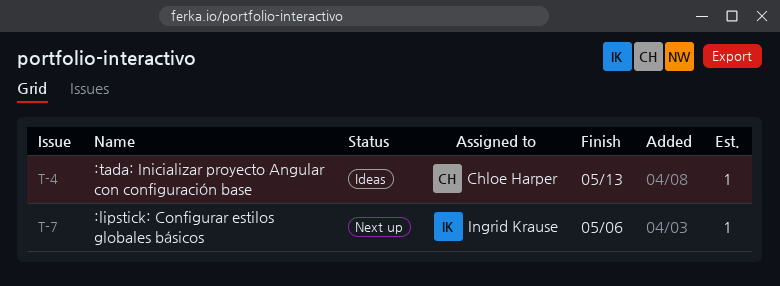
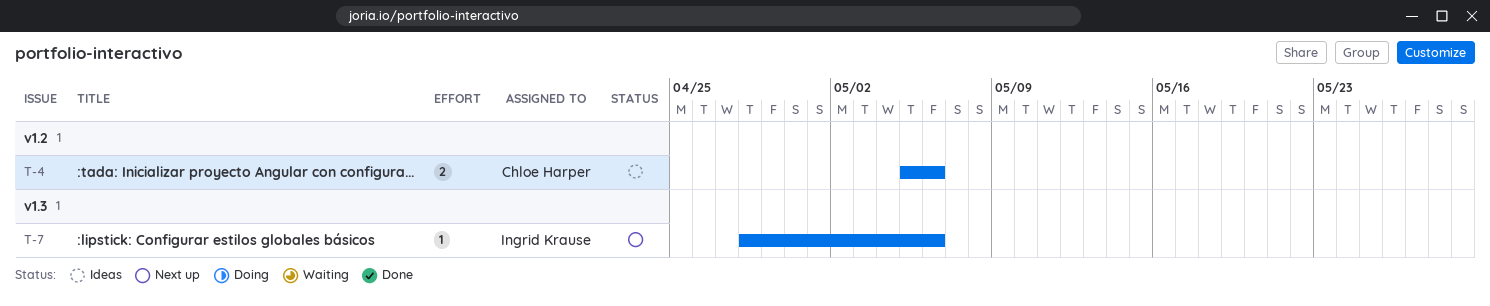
T-4, estimate: 1 -> 2
T-4, due: May 13 -> May 6

